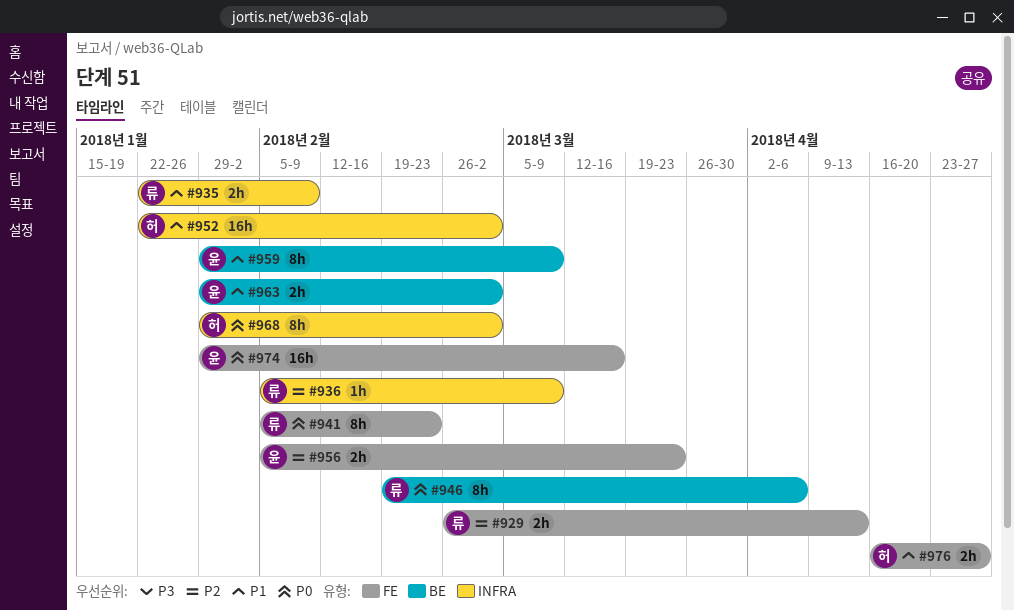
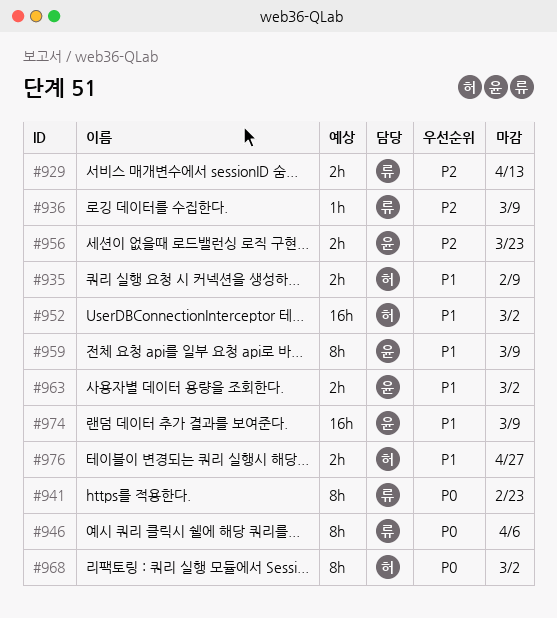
#935, owner: 류 -> 허
#974, priority: P0 -> P1
#974, due: Mar 16 -> Mar 9

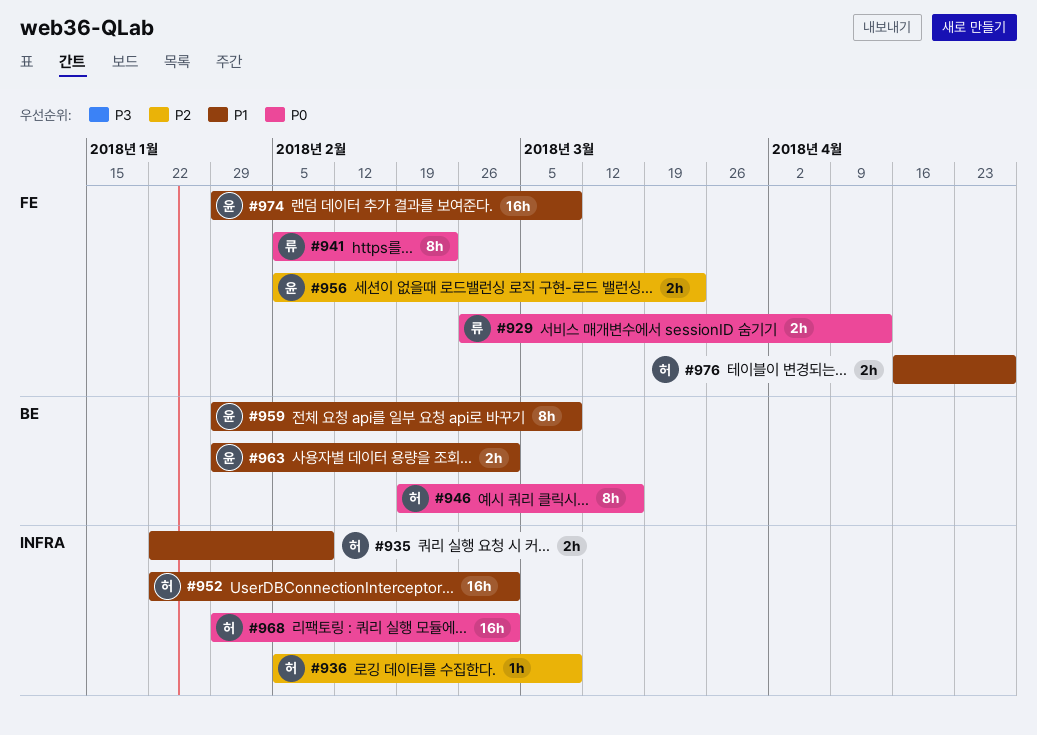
#929, priority: P2 -> P0
#936, owner: 류 -> 허
#946, owner: 류 -> 허
#946, due: Apr 6 -> Mar 16
#968, estimate: 8h -> 16h

